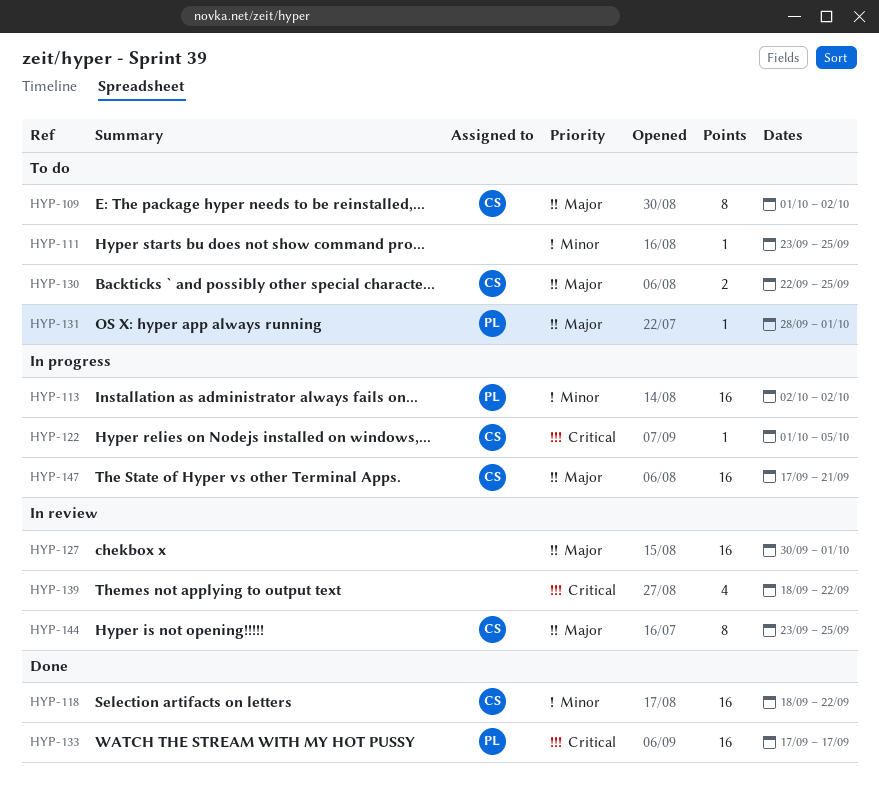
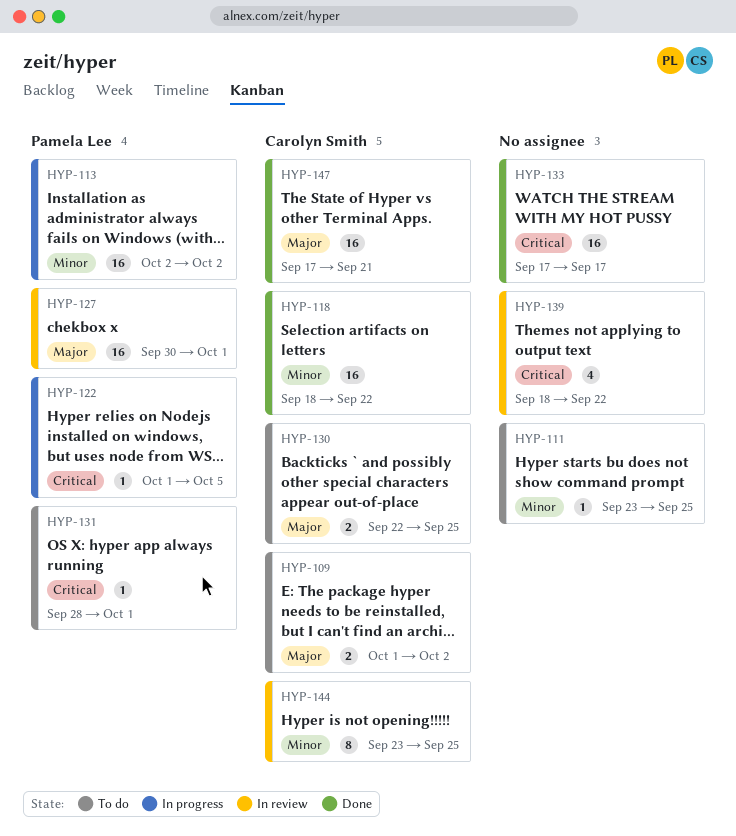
HYP-109, estimate: 8 -> 2
HYP-122, owner: Carolyn Smith -> Pamela Lee
HYP-127, owner: none -> Pamela Lee
HYP-131, priority: Major -> Critical
HYP-133, owner: Pamela Lee -> none
HYP-144, priority: Major -> Minor
HYP-147, status: In progress -> Done

